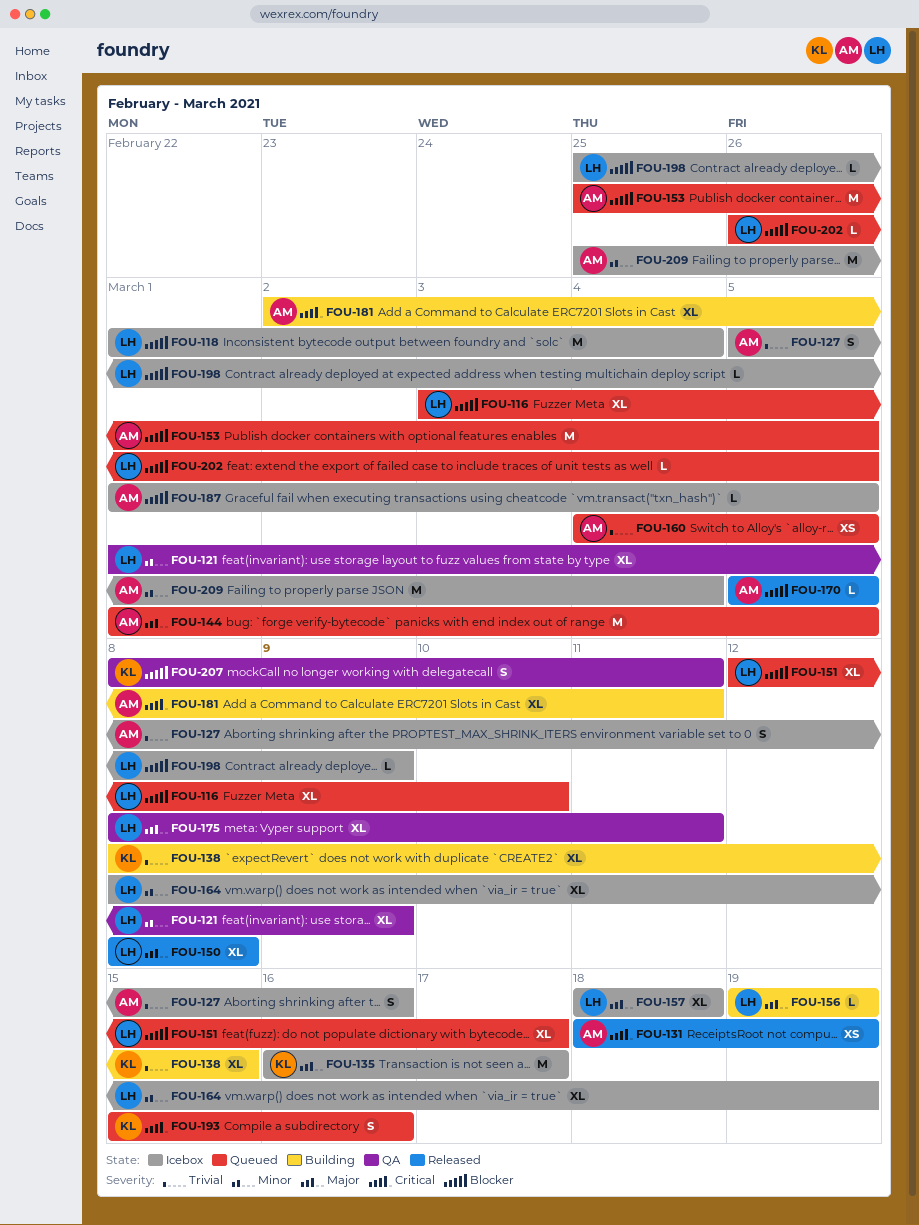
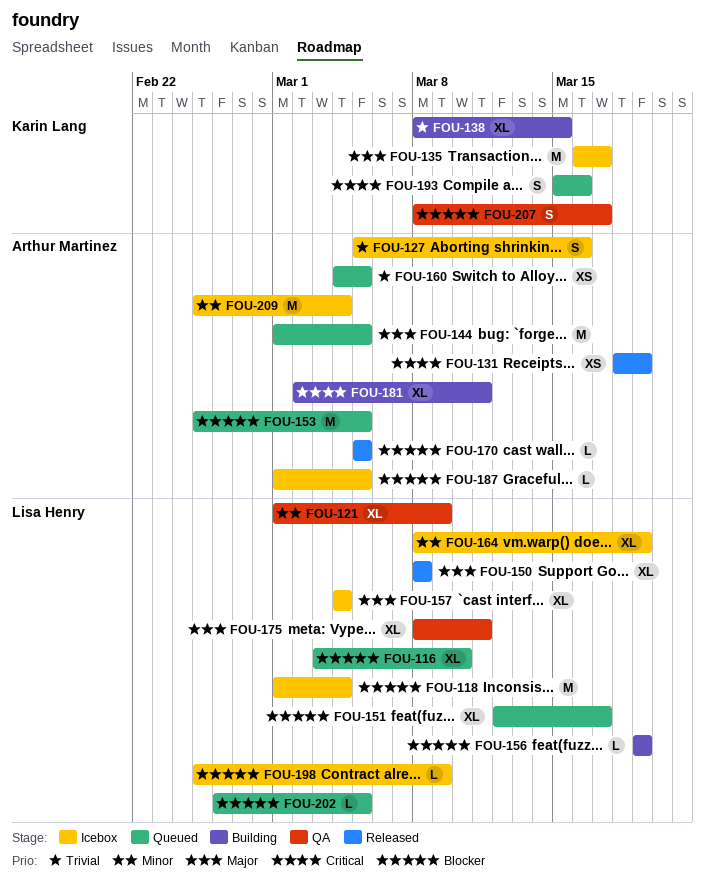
FOU-156, priority: Major -> Blocker
FOU-157, start: Mar 18 -> Mar 4
FOU-157, due: Mar 18 -> Mar 4
FOU-207, due: Mar 11 -> Mar 17

